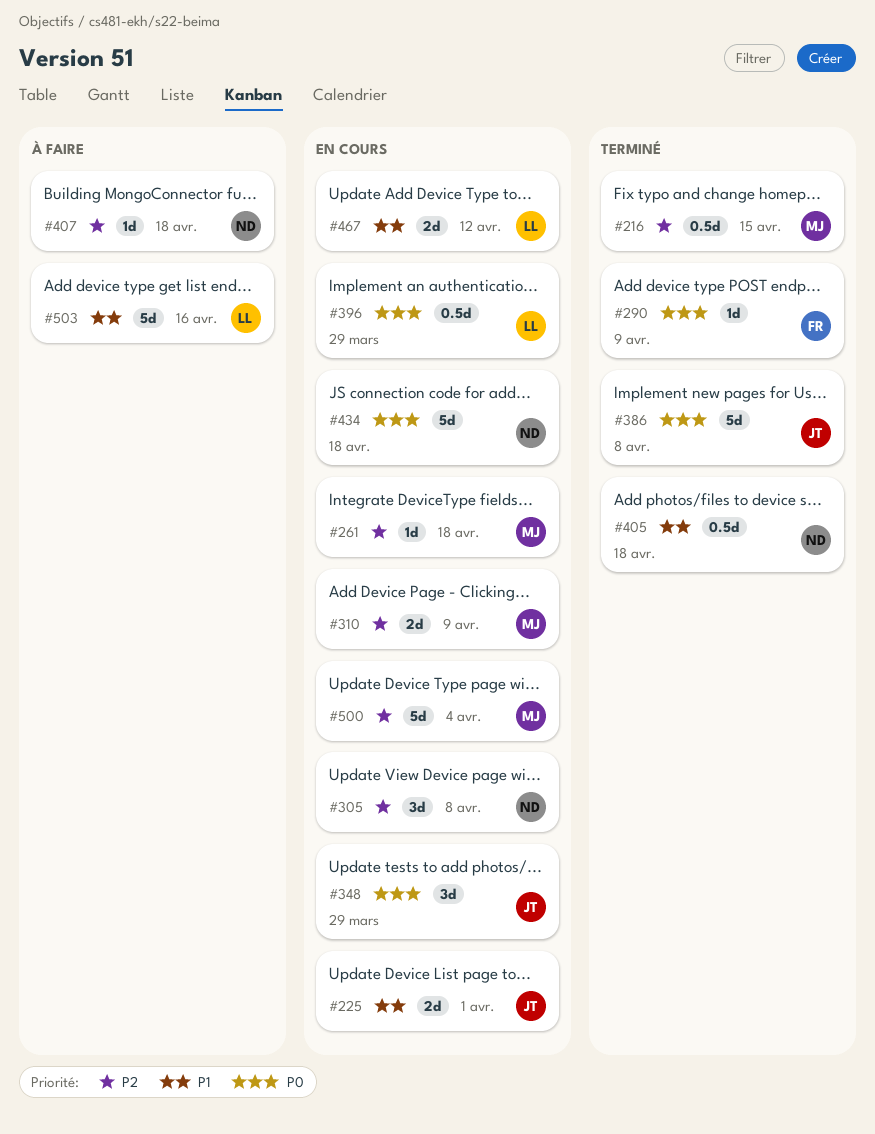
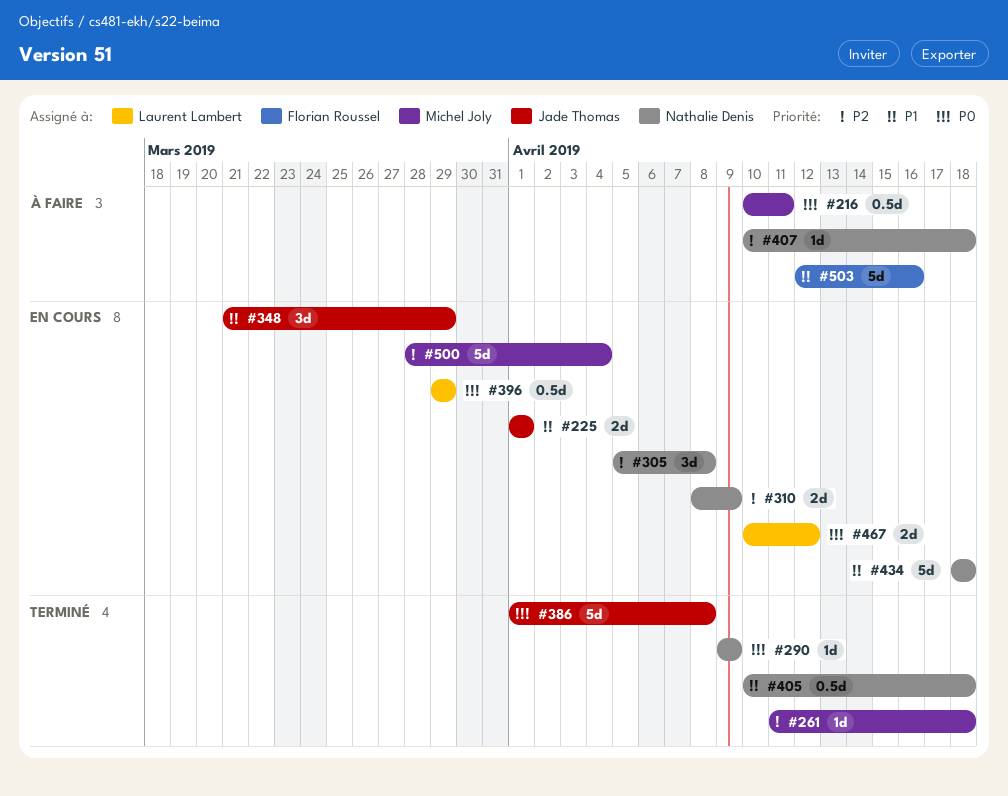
#216, status: Terminé -> À faire
#216, priority: P2 -> P0
#216, due: Apr 15 -> Apr 11
#261, status: En cours -> Terminé
#290, owner: Florian Roussel -> Nathalie Denis
#310, owner: Michel Joly -> Nathalie Denis
#348, priority: P0 -> P1
#434, priority: P0 -> P1
#467, priority: P1 -> P0
#503, owner: Laurent Lambert -> Florian Roussel

